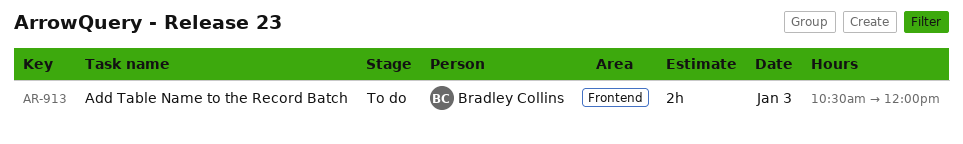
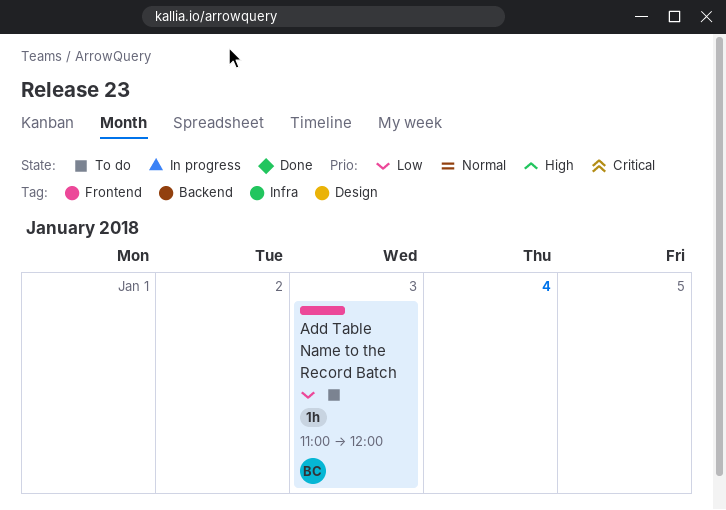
Add Table Name to the Record Batch, estimate: 2h -> 1h
Add Table Name to the Record Batch, begins: 10:30 -> 11:00

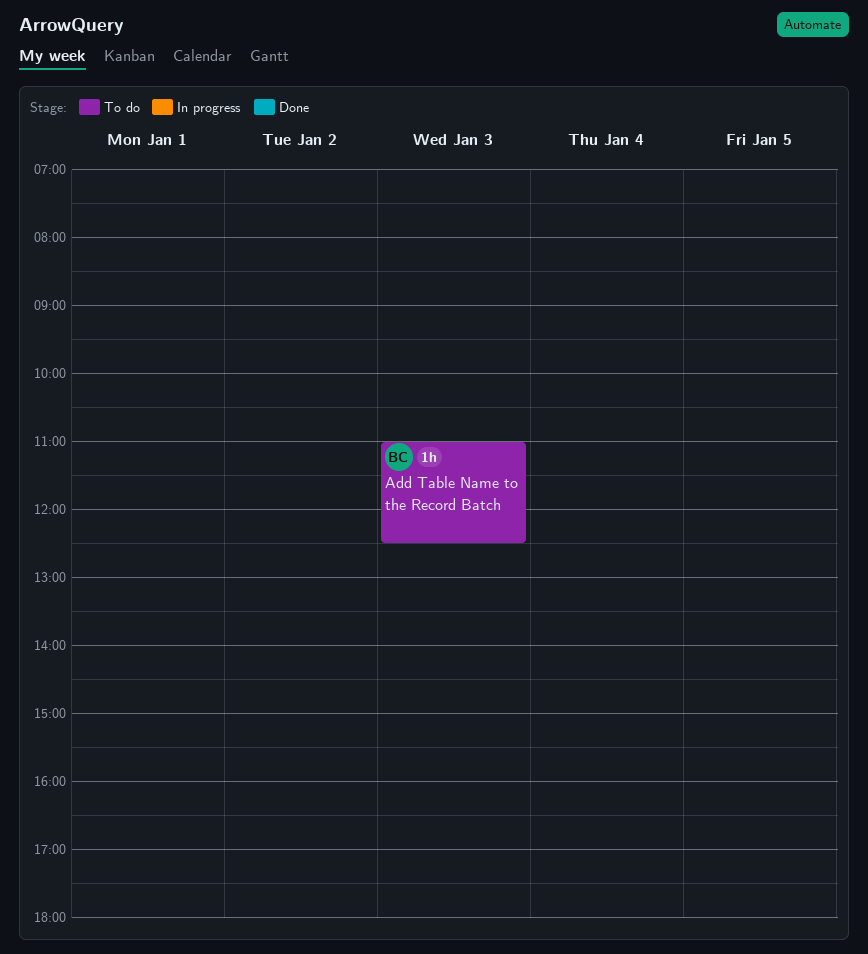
Add Table Name to the Record Batch, ends: 12:00 -> 12:30

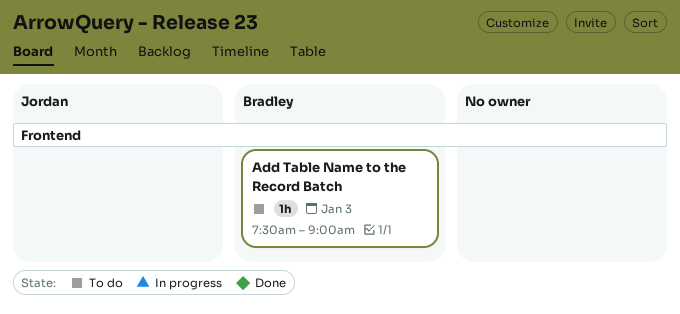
Add Table Name to the Record Batch, begins: 11:00 -> 07:30
Add Table Name to the Record Batch, ends: 12:30 -> 09:00

